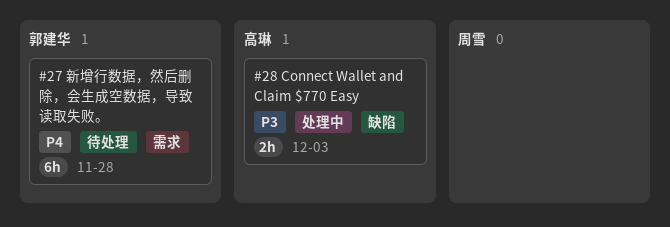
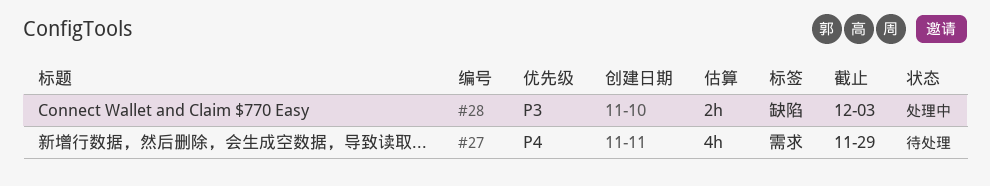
#27, estimate: 6h -> 4h
#27, due: Nov 28 -> Nov 29

